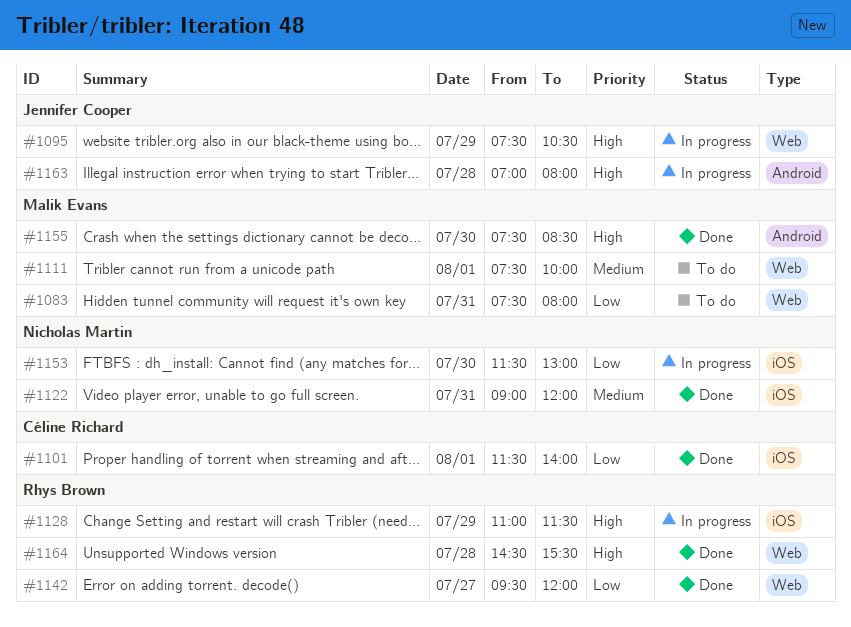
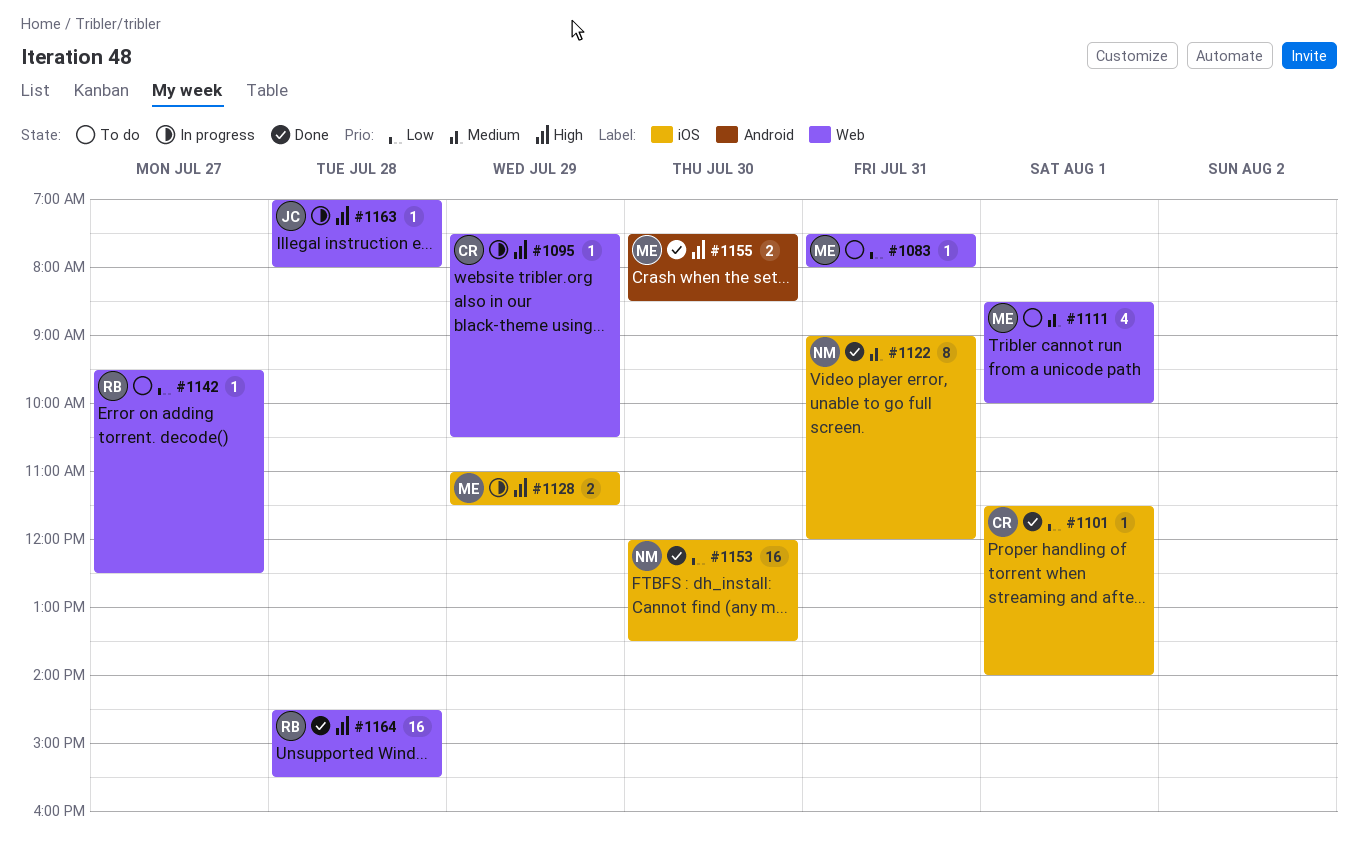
#1095, owner: Jennifer Cooper -> Céline Richard
#1111, begins: 07:30 -> 08:30
#1128, owner: Rhys Brown -> Malik Evans
#1142, status: Done -> To do
#1142, ends: 12:00 -> 12:30
#1153, status: In progress -> Done
#1153, begins: 11:30 -> 12:00
#1153, ends: 13:00 -> 13:30
#1163, label: Android -> Web

